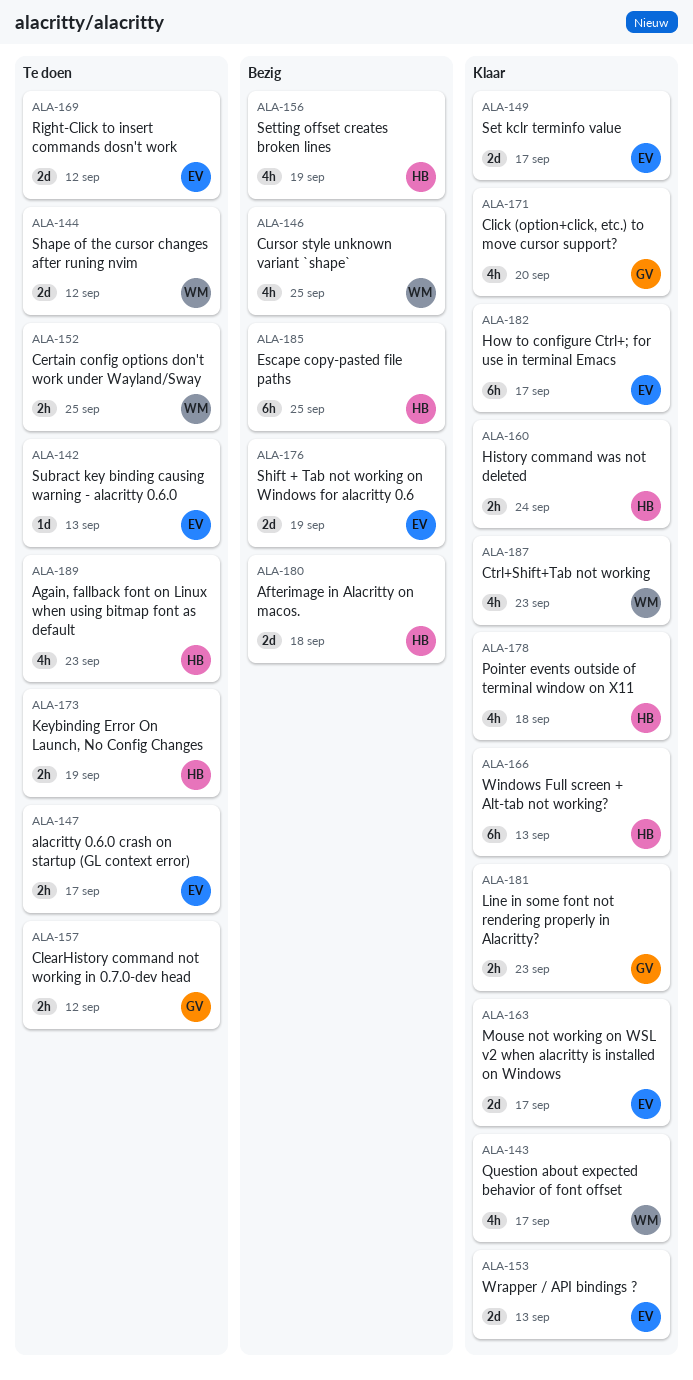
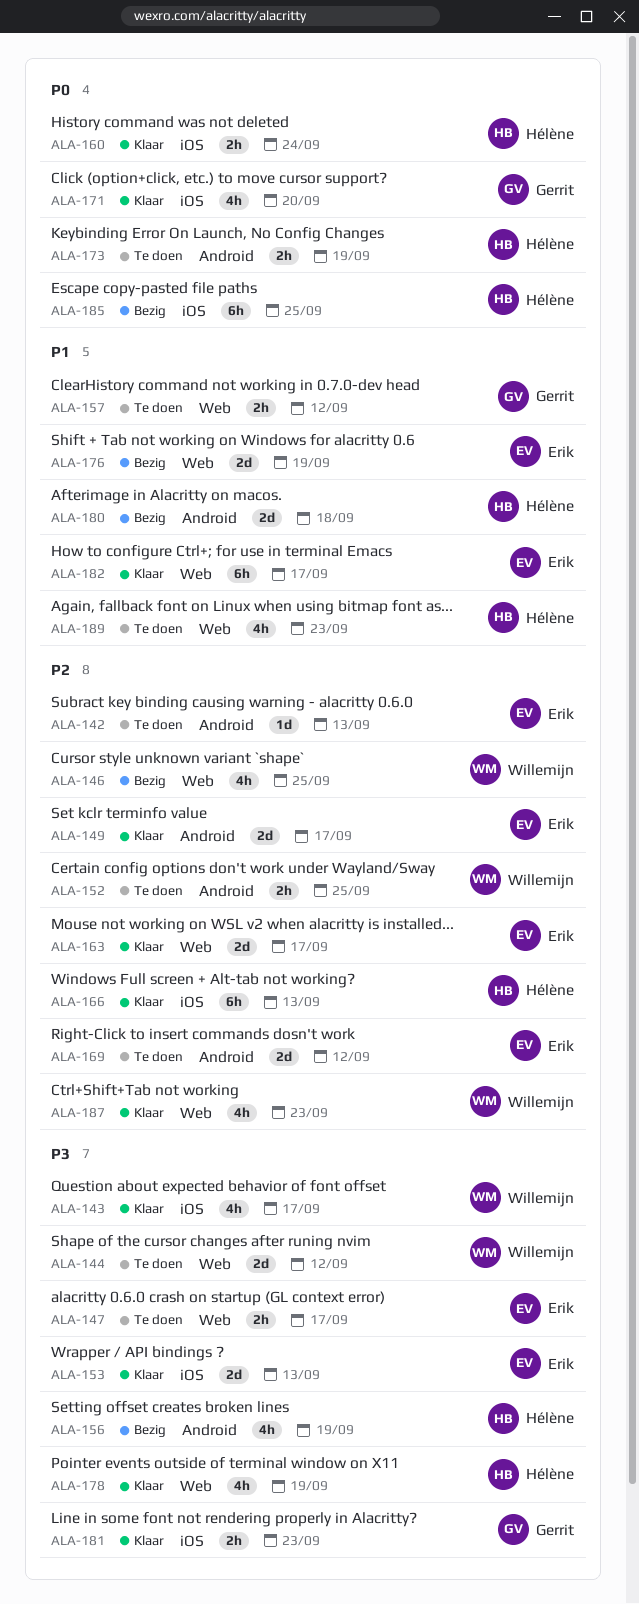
ALA-178, due: Sep 18 -> Sep 19

